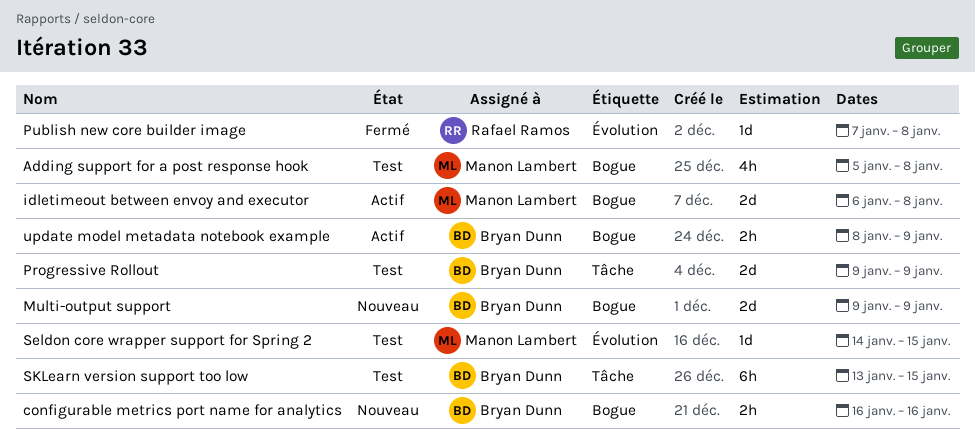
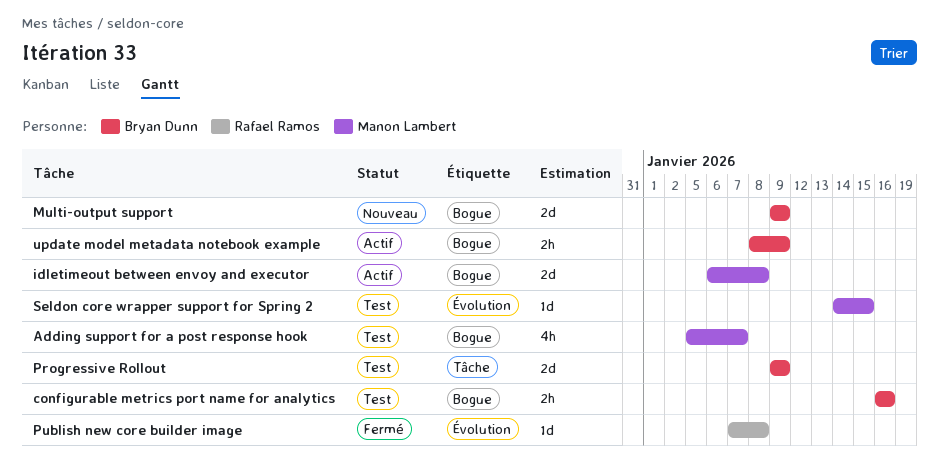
Adding support for a post response hook, due: Jan 8 -> Jan 7
configurable metrics port name for analytics, status: Nouveau -> Test
SKLearn version support too low: present -> none

